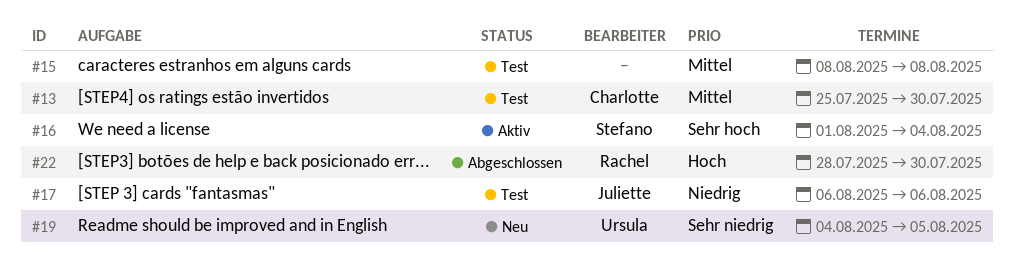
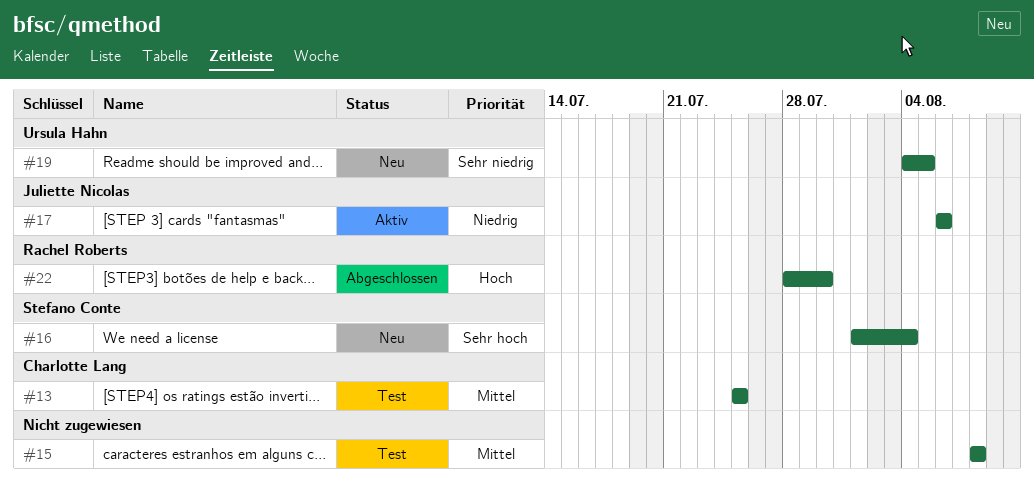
#13, due: Jul 30 -> Jul 25
#16, status: Aktiv -> Neu
#17, status: Test -> Aktiv

